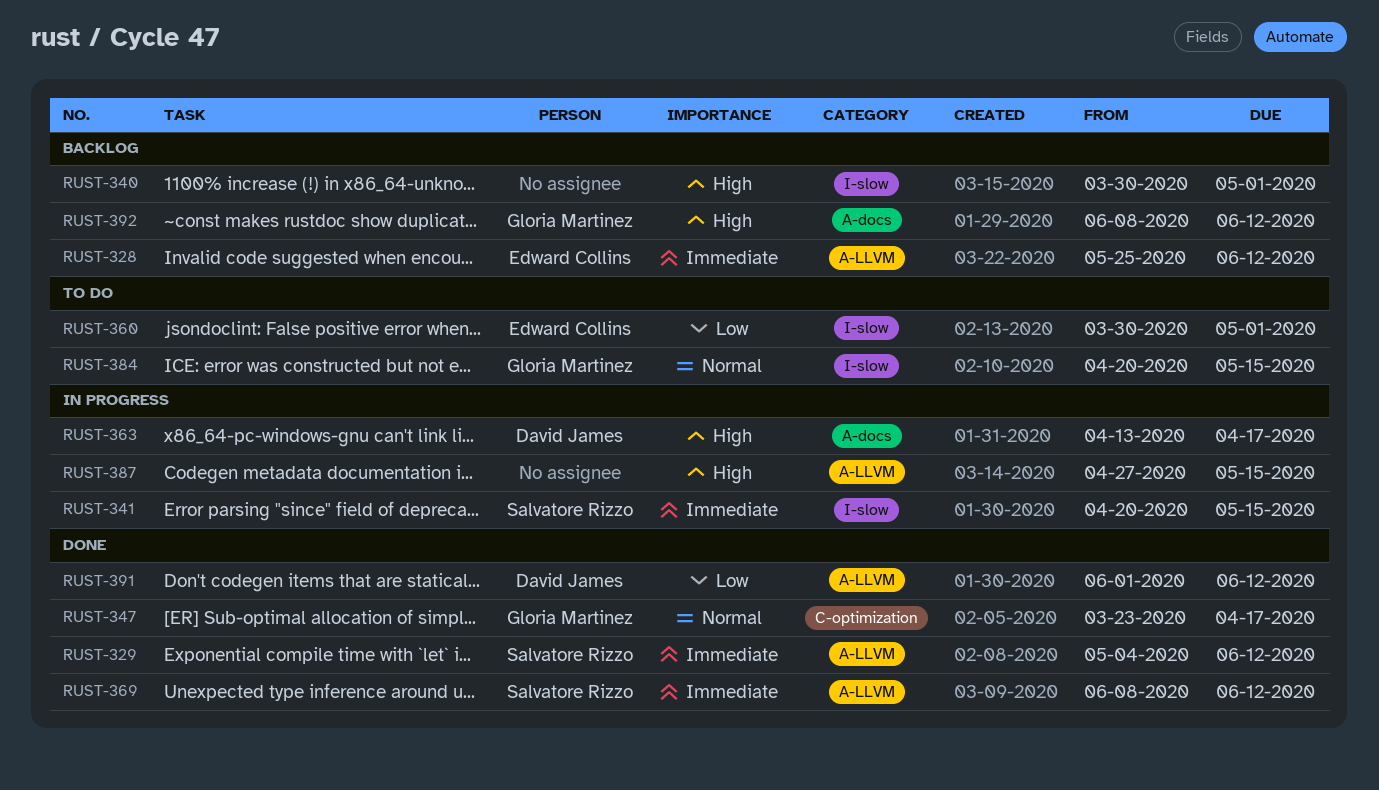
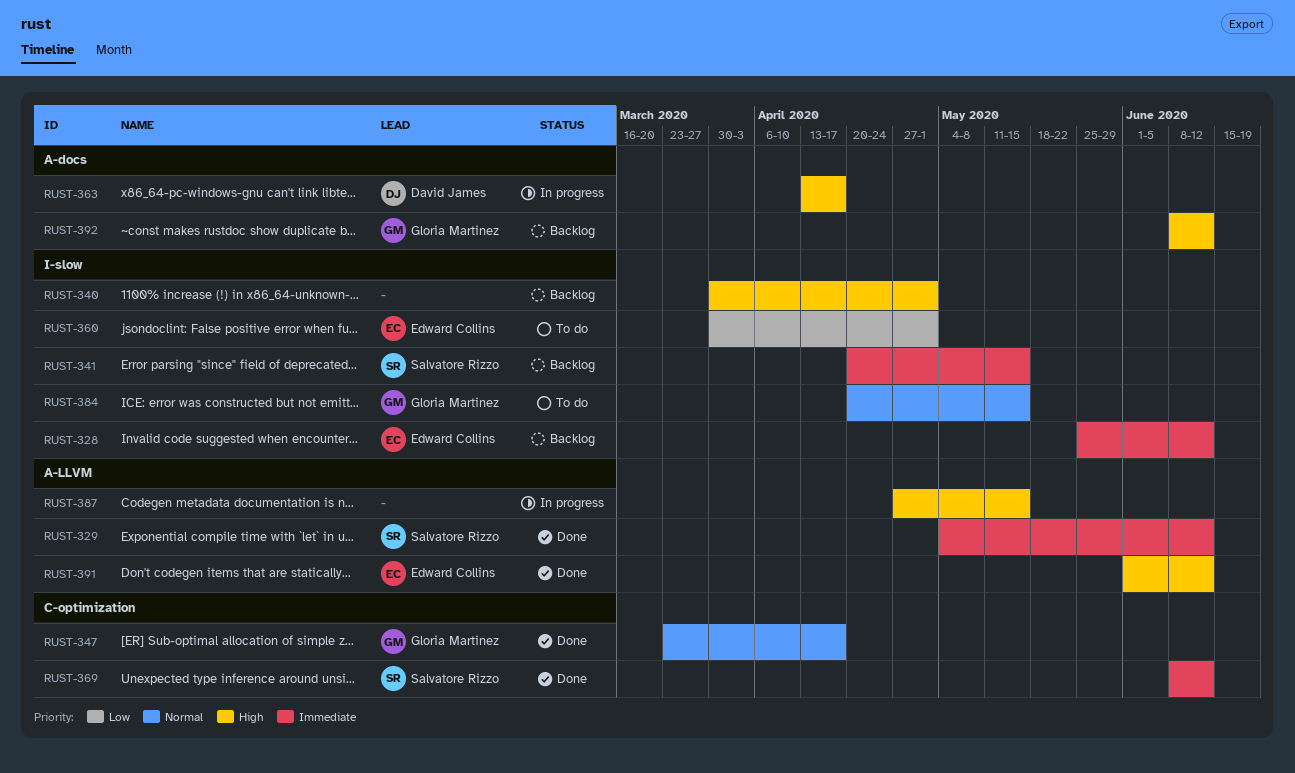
RUST-328, label: A-LLVM -> I-slow
RUST-341, status: In progress -> Backlog
RUST-369, label: A-LLVM -> C-optimization
RUST-391, owner: David James -> Edward Collins
RUST-391, priority: Low -> High

